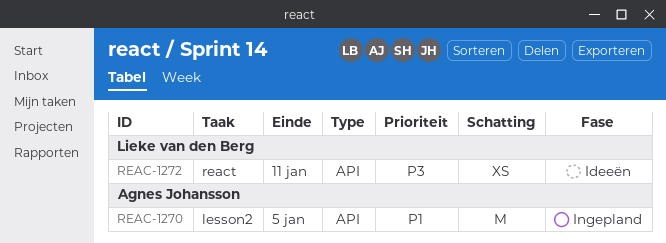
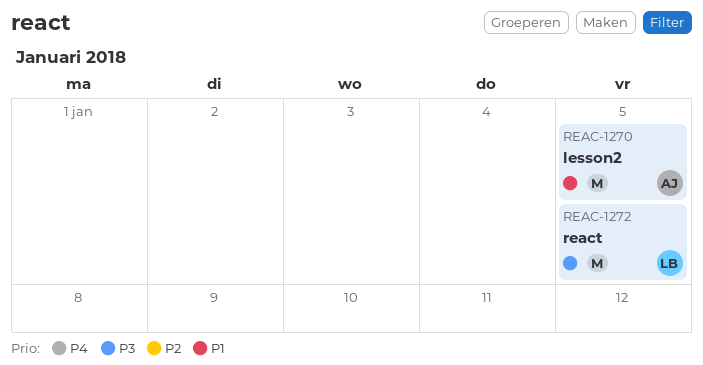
REAC-1272, estimate: XS -> M
REAC-1272, due: Jan 11 -> Jan 5

